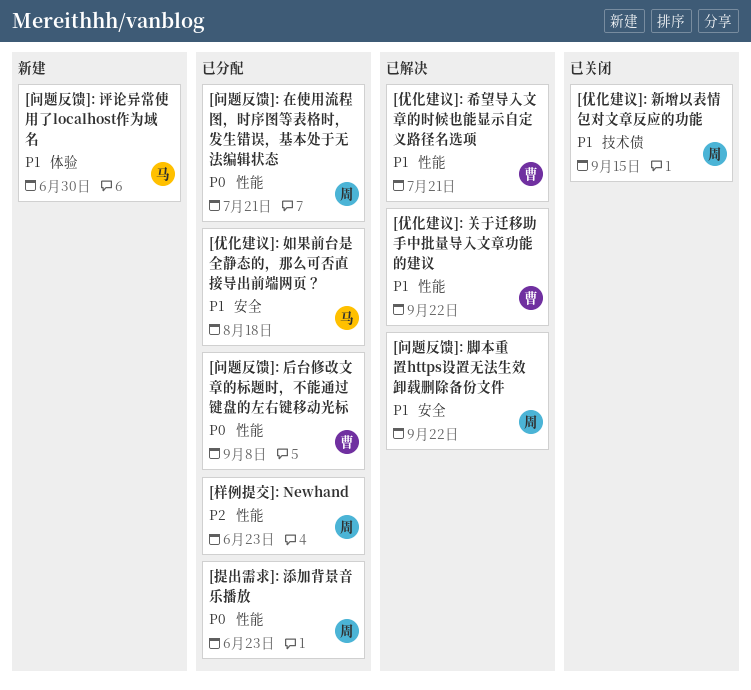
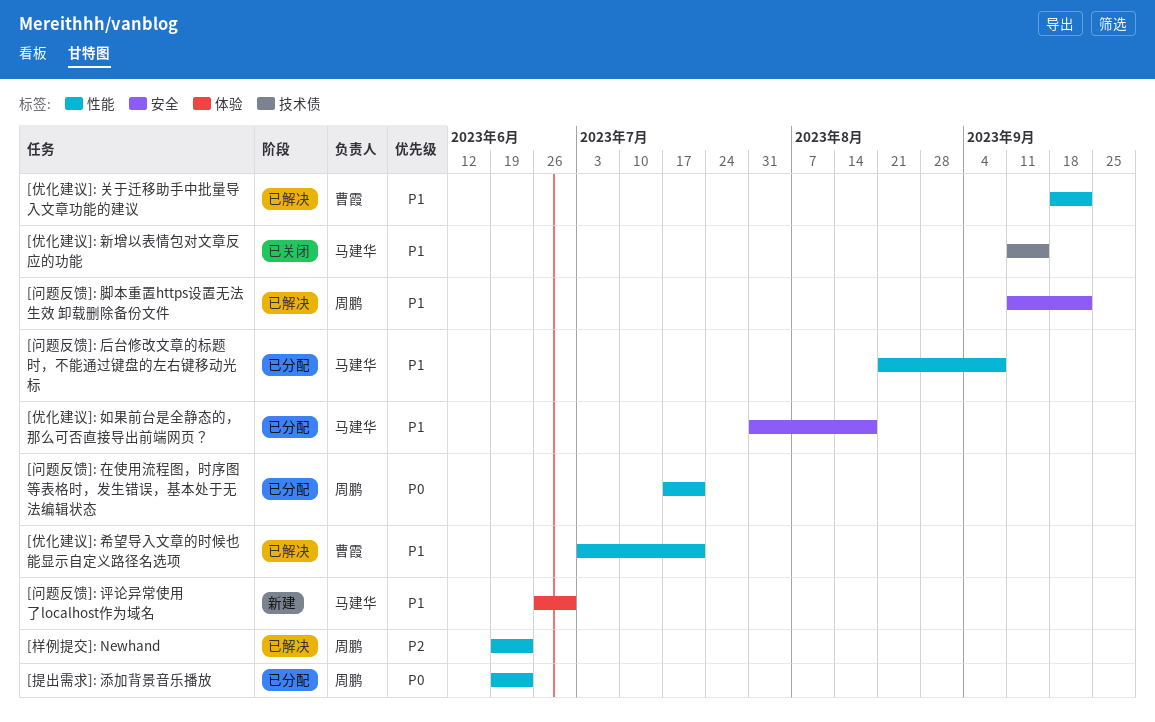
[优化建议]: 新增以表情包对文章反应的功能, owner: 周鹏 -> 马建华
[样例提交]: Newhand, status: 已分配 -> 已解决
[问题反馈]: 后台修改文章的标题时，不能通过键盘的左右键移动光标, owner: 曹霞 -> 马建华
[问题反馈]: 后台修改文章的标题时，不能通过键盘的左右键移动光标, priority: P0 -> P1

